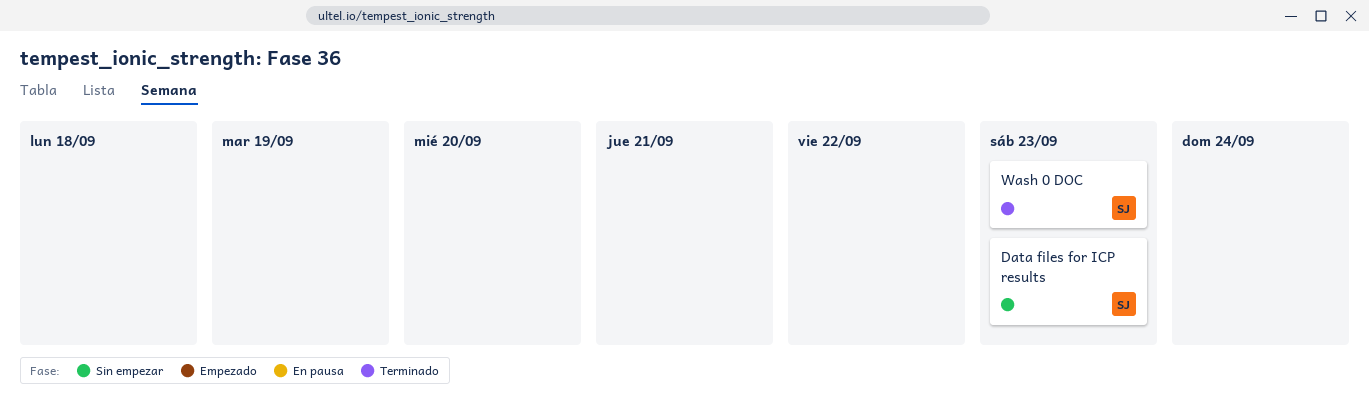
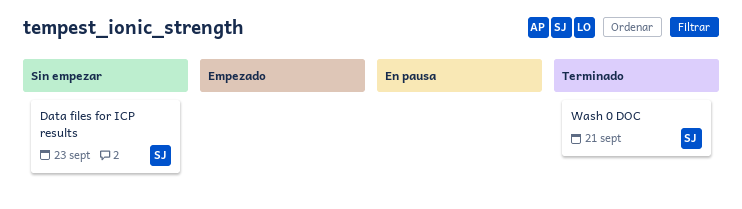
Wash 0 DOC, due: Sep 23 -> Sep 21

